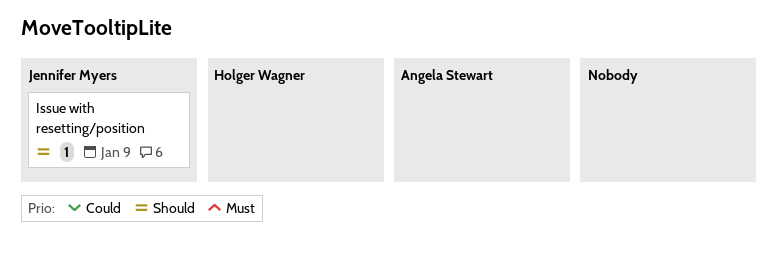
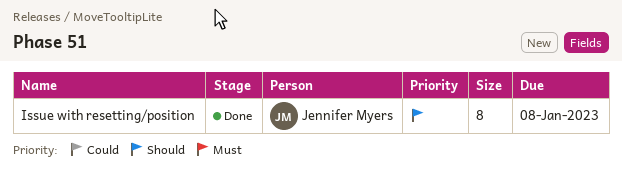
Issue with resetting/position, estimate: 1 -> 8
Issue with resetting/position, due: Jan 9 -> Jan 8

